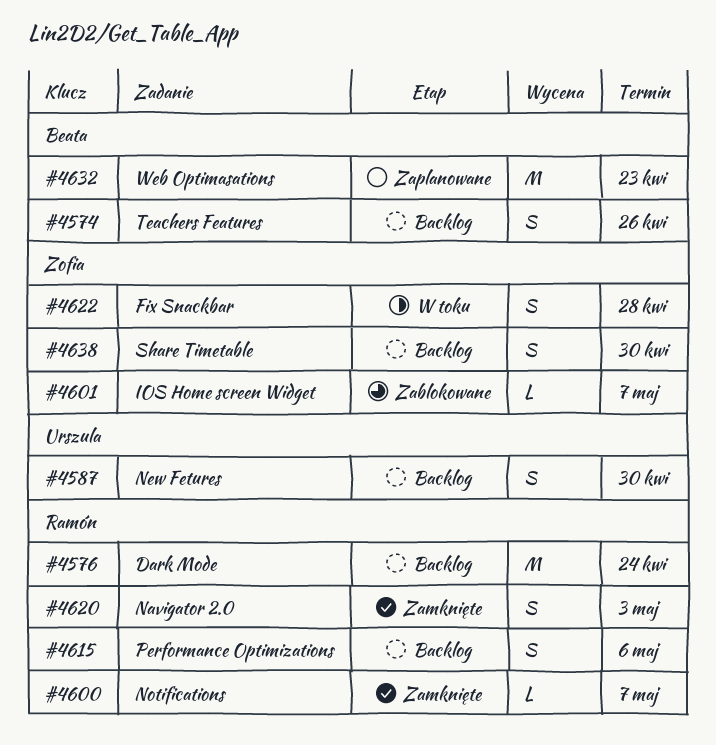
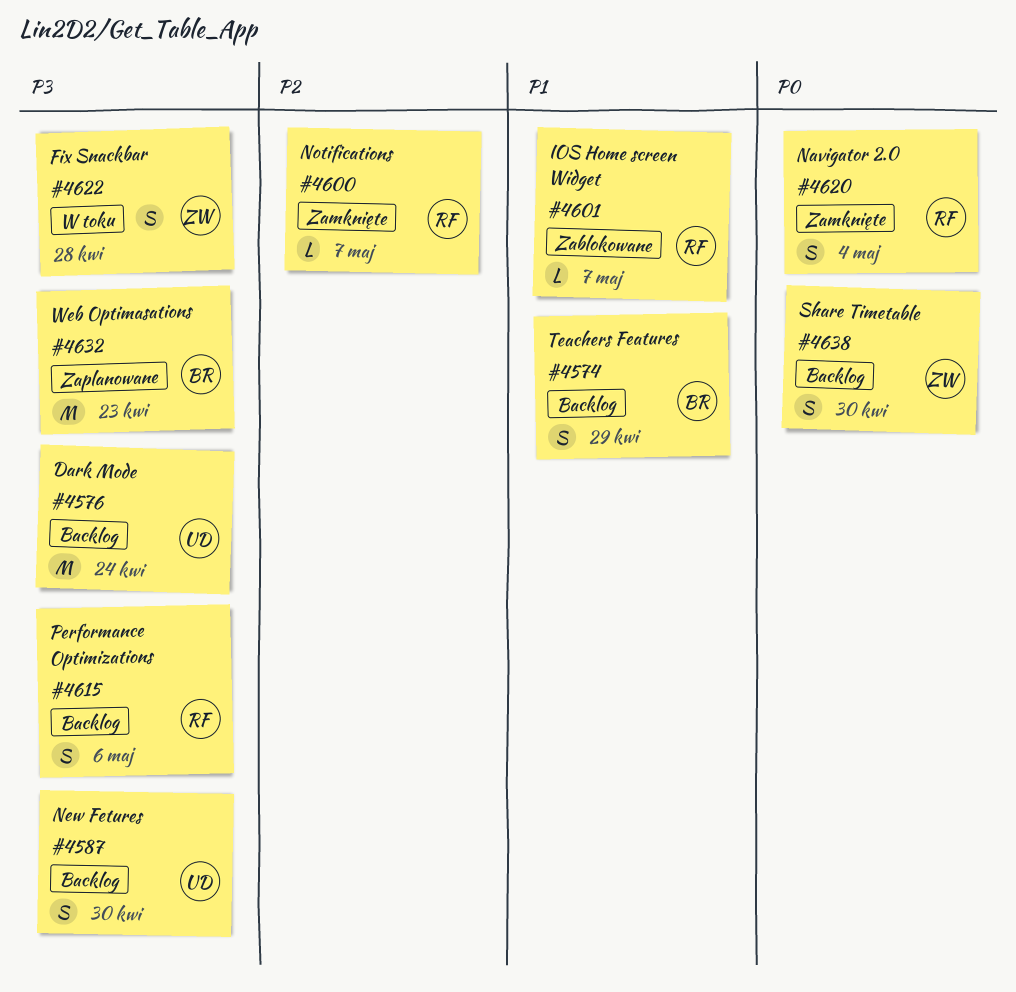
#4574, due: Apr 26 -> Apr 29
#4576, owner: Ramón -> Urszula
#4601, owner: Zofia -> Ramón
#4620, due: May 3 -> May 4

